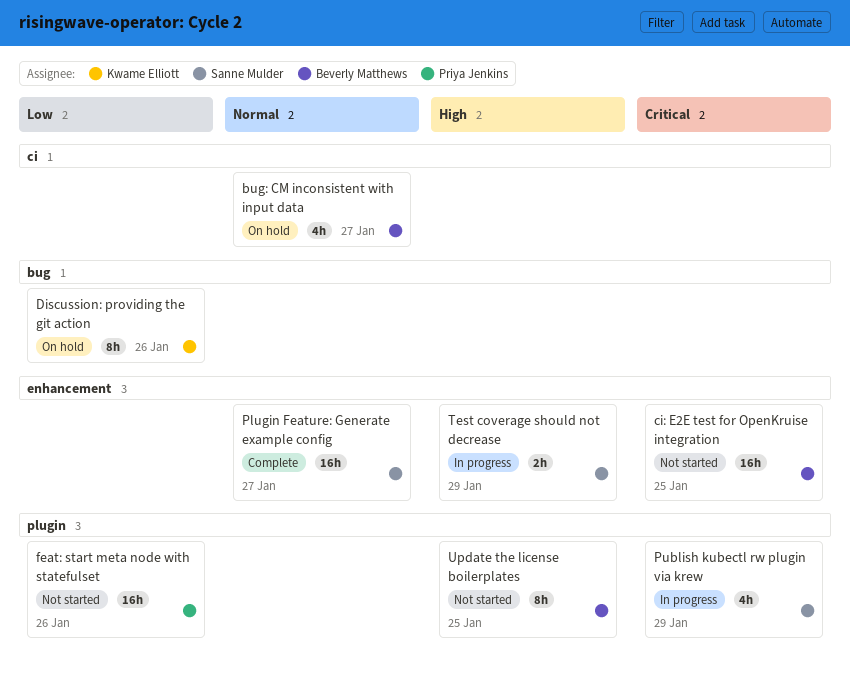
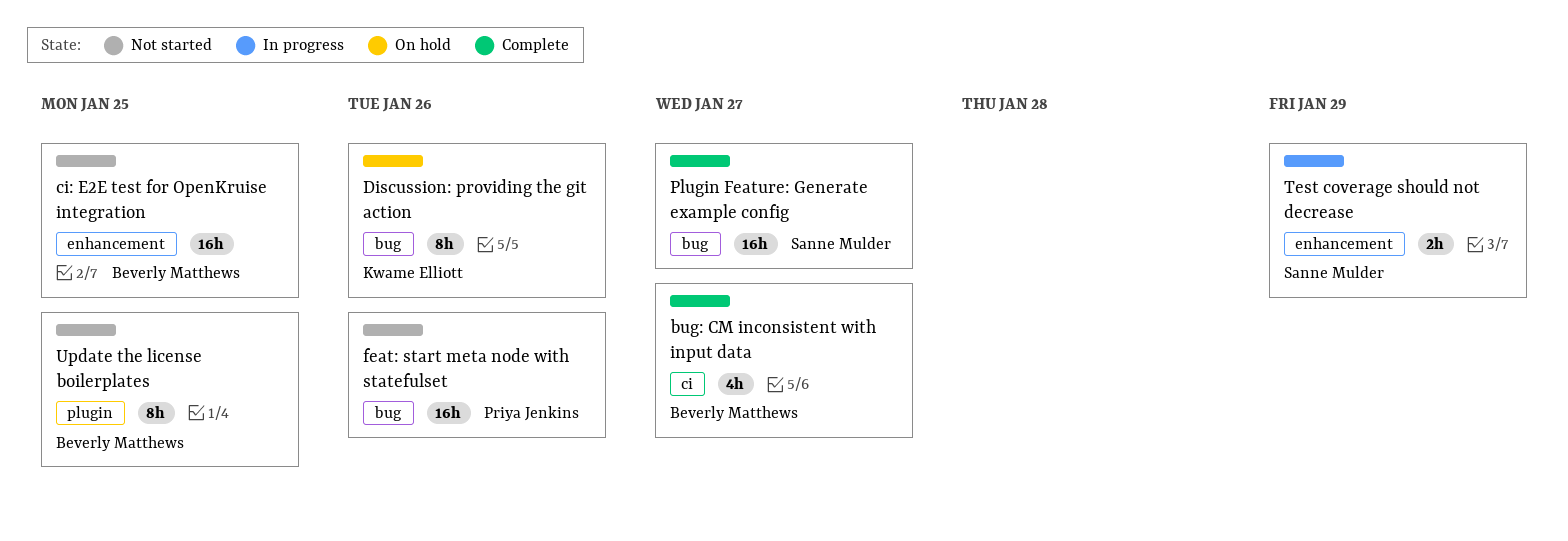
bug: CM inconsistent with input data, status: On hold -> Complete
feat: start meta node with statefulset, label: plugin -> bug
Plugin Feature: Generate example config, label: enhancement -> bug
Publish kubectl rw plugin via krew: present -> none

